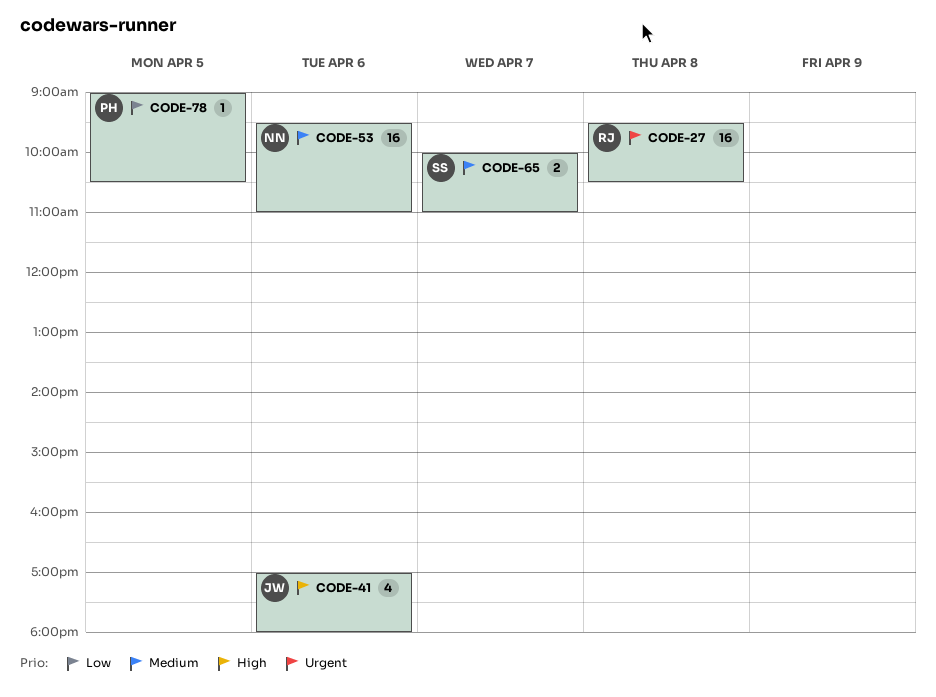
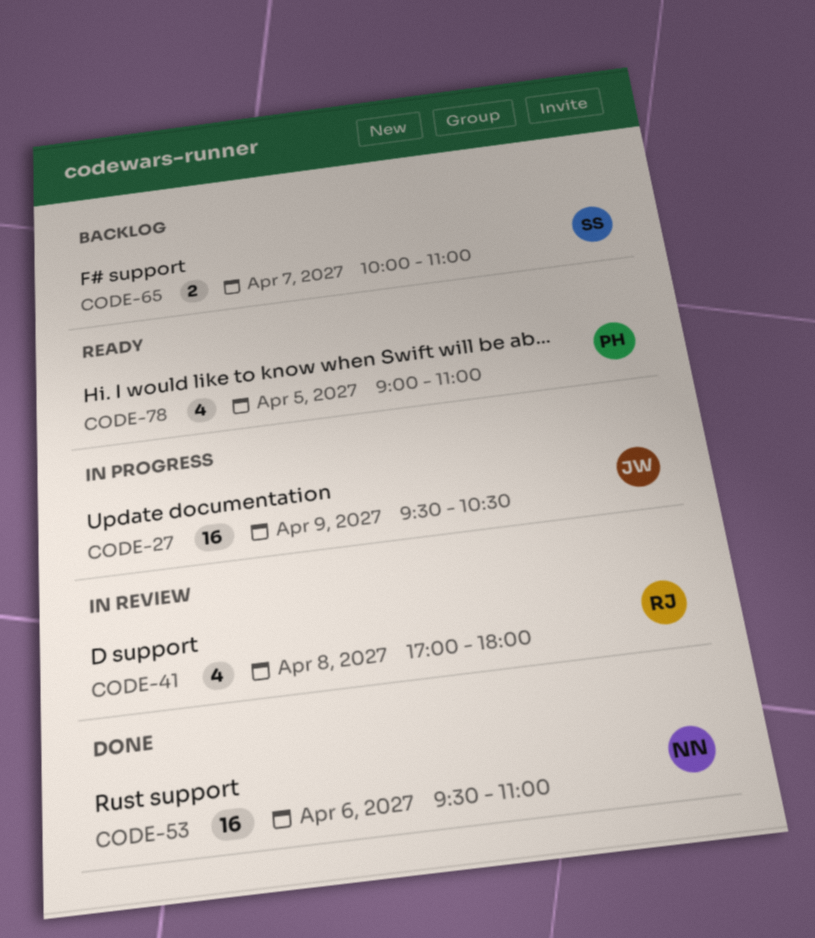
CODE-27, owner: RJ -> JW
CODE-27, day: Apr 8 -> Apr 9
CODE-41, owner: JW -> RJ
CODE-41, day: Apr 6 -> Apr 8
CODE-78, estimate: 1 -> 4
CODE-78, ends: 10:30 -> 11:00

